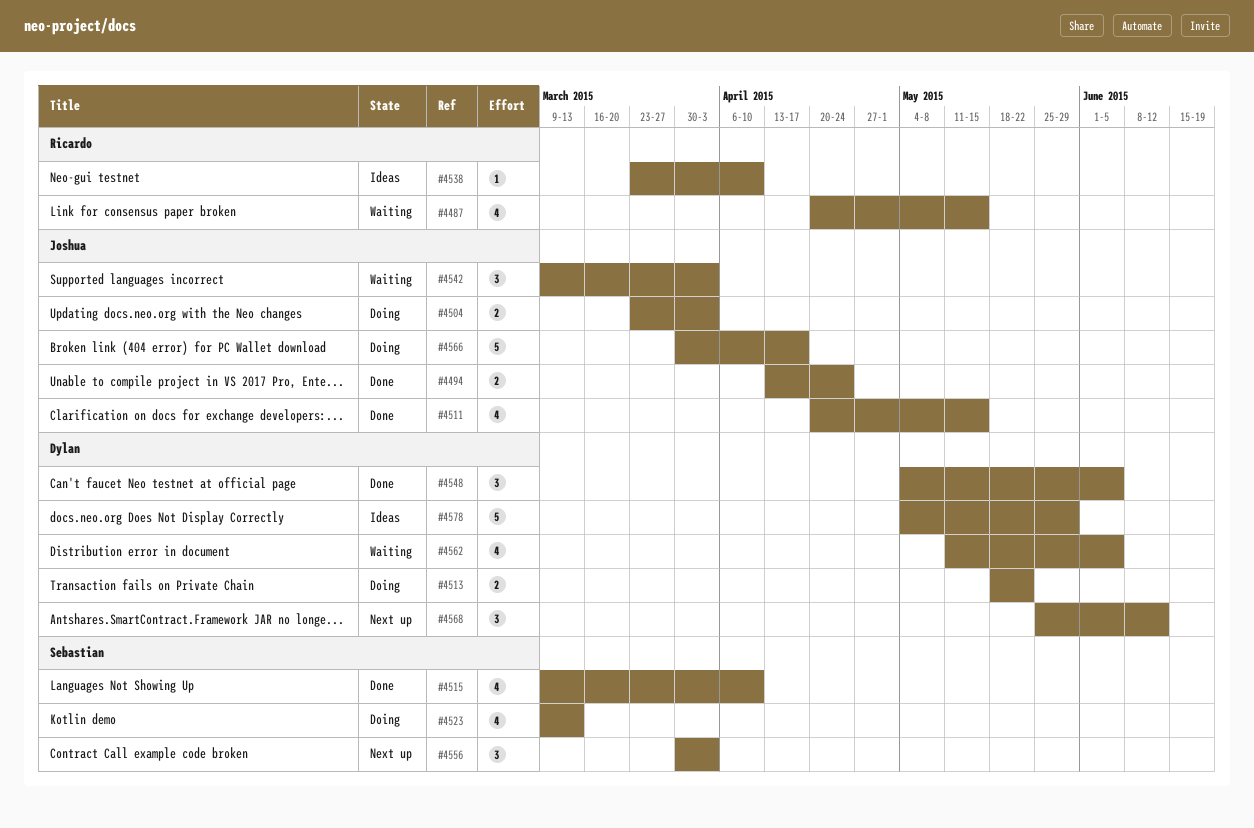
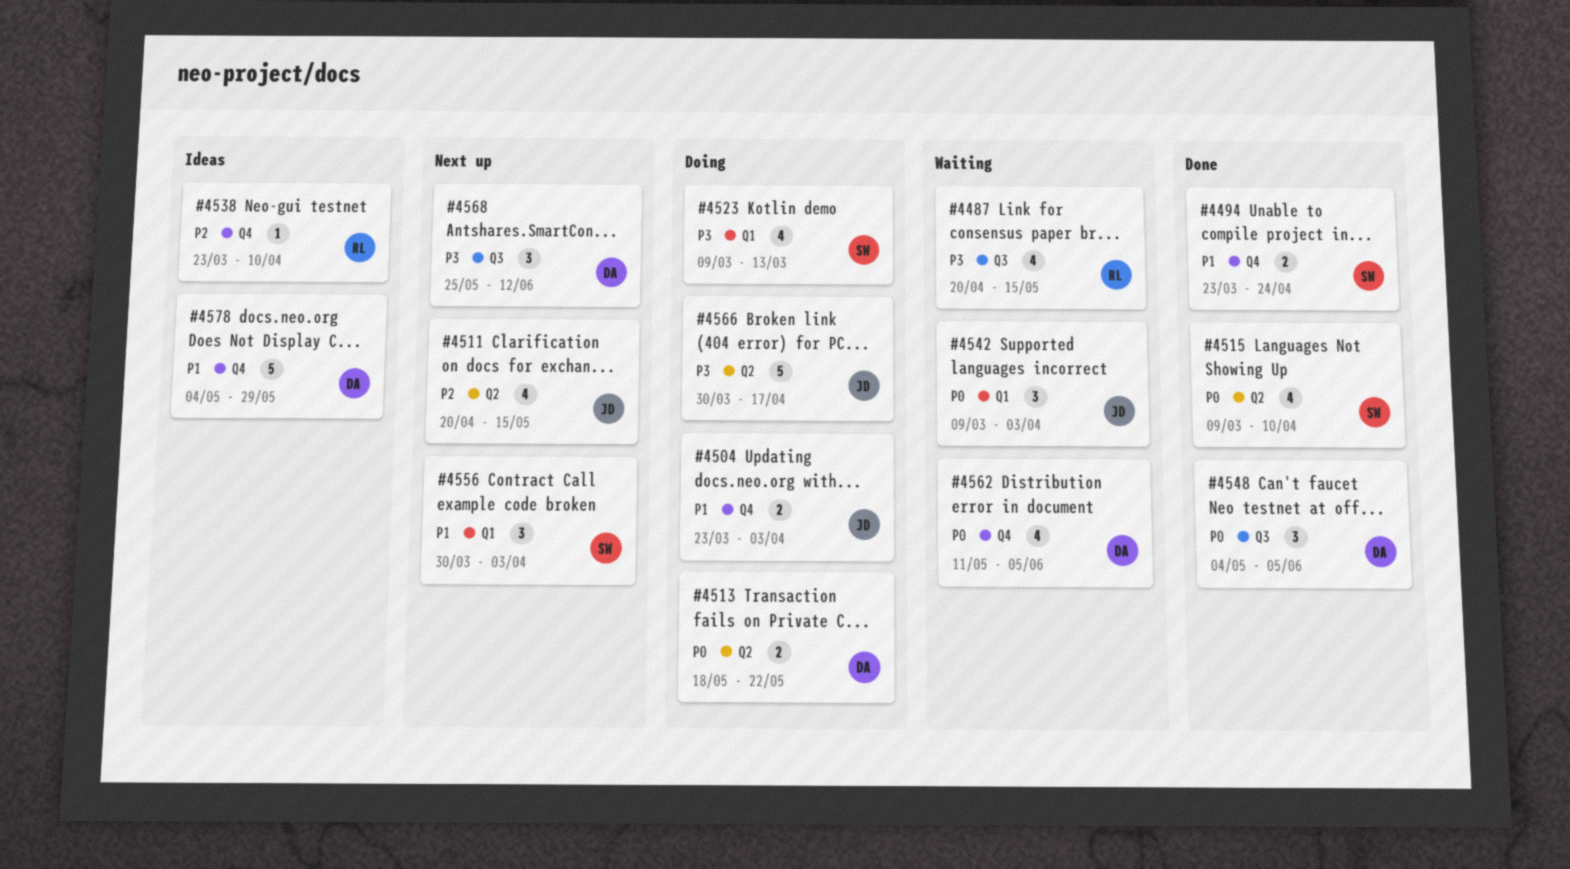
#4494, owner: Joshua -> Sebastian
#4494, start: Apr 13 -> Mar 23
#4511, status: Done -> Next up

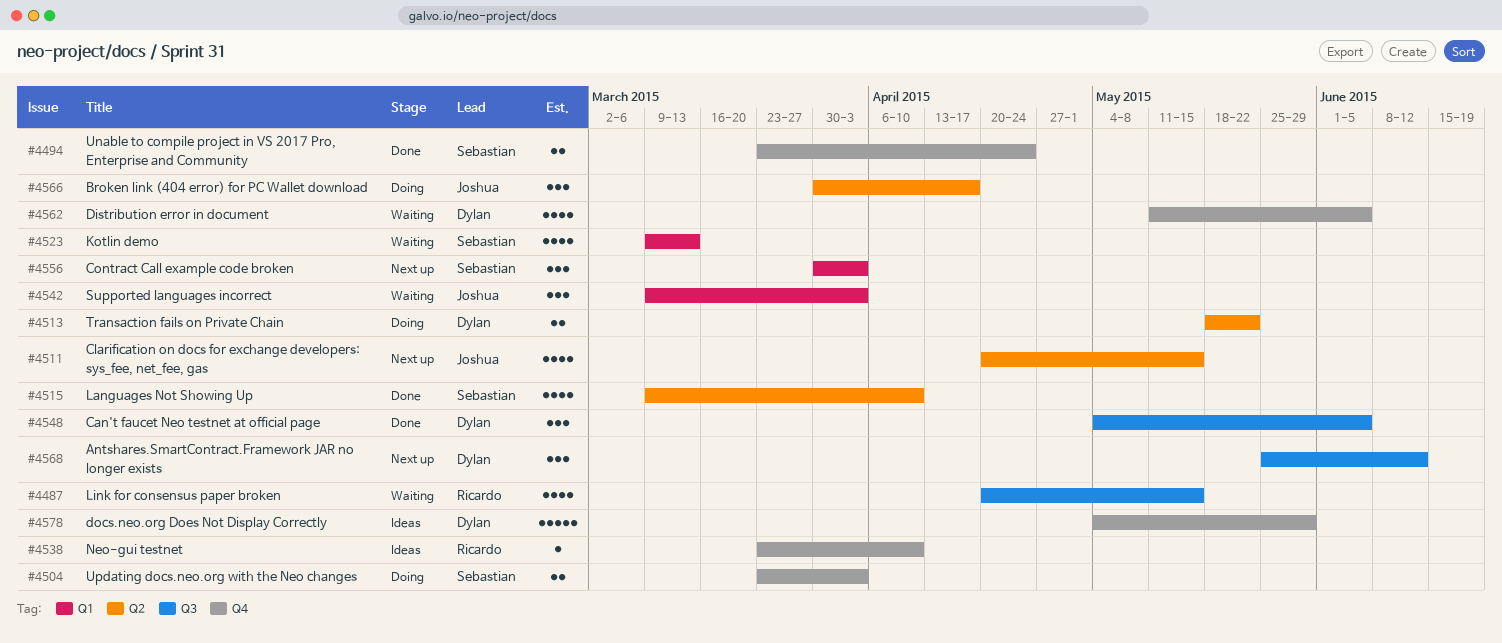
#4504, owner: Joshua -> Sebastian
#4523, status: Doing -> Waiting
#4566, estimate: 5 -> 3

